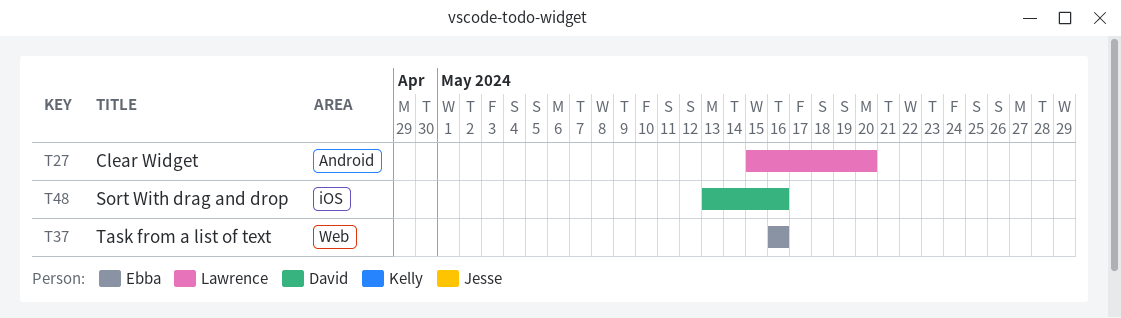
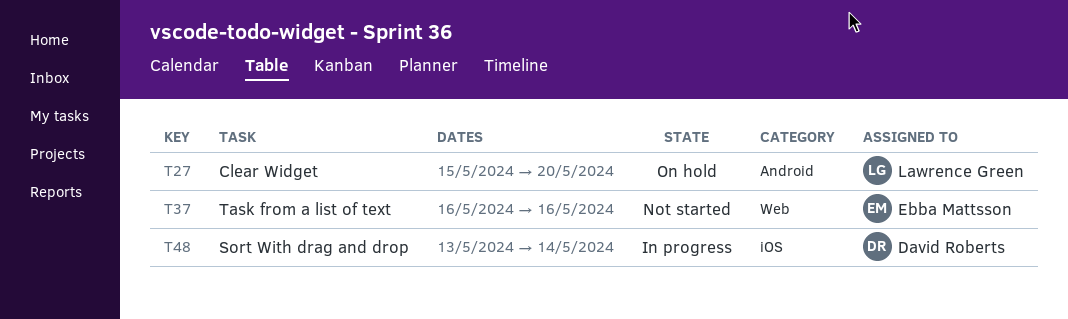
T48, due: May 16 -> May 14

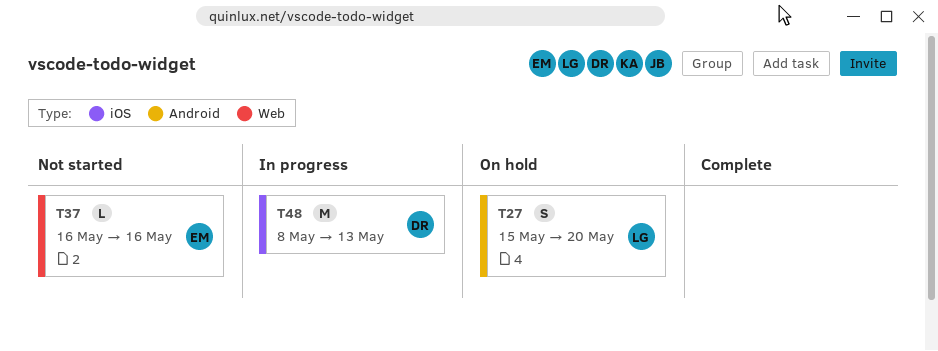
T48, start: May 13 -> May 8
T48, due: May 14 -> May 13

